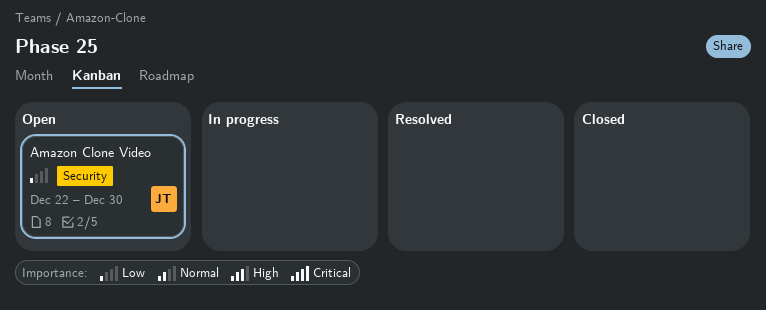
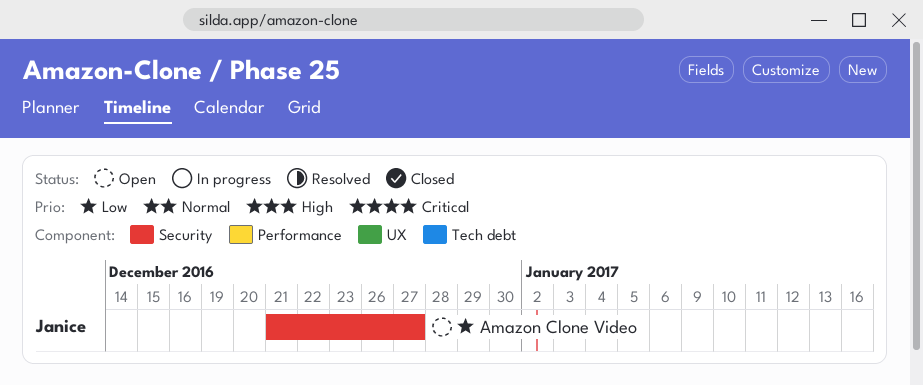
Amazon Clone Video, start: Dec 22 -> Dec 21
Amazon Clone Video, due: Dec 30 -> Dec 27

